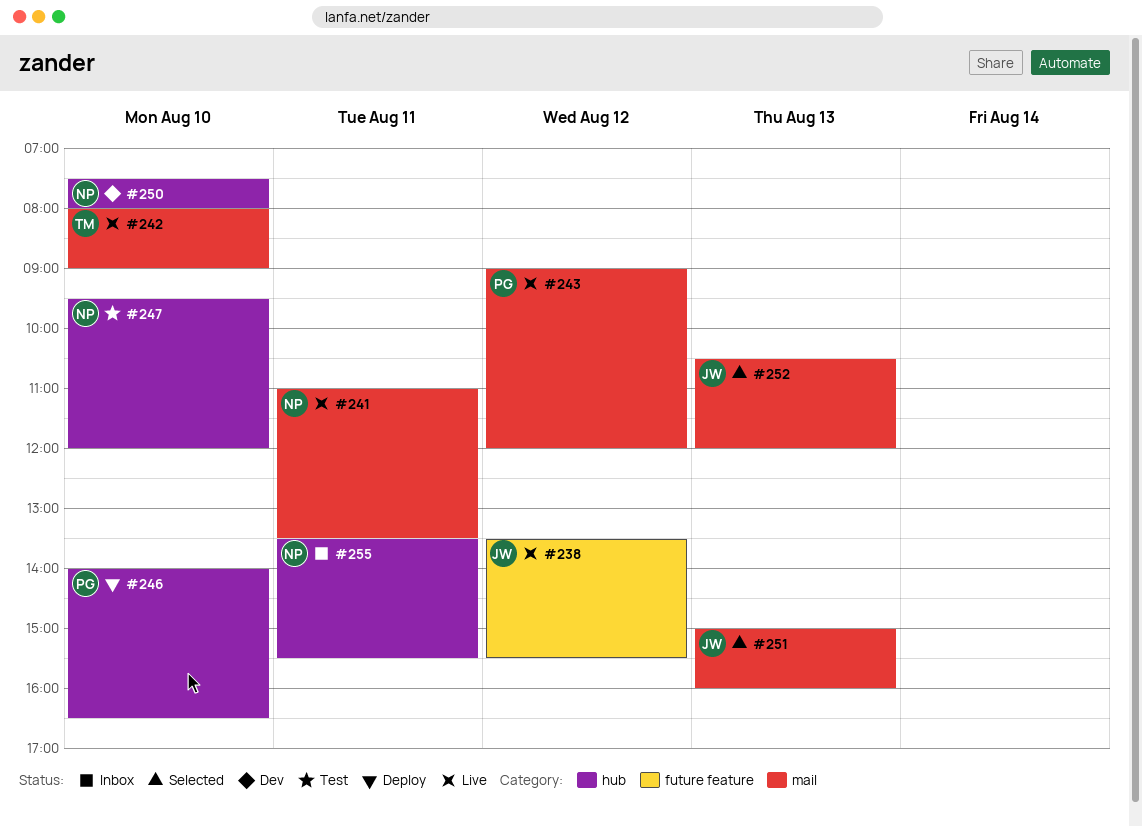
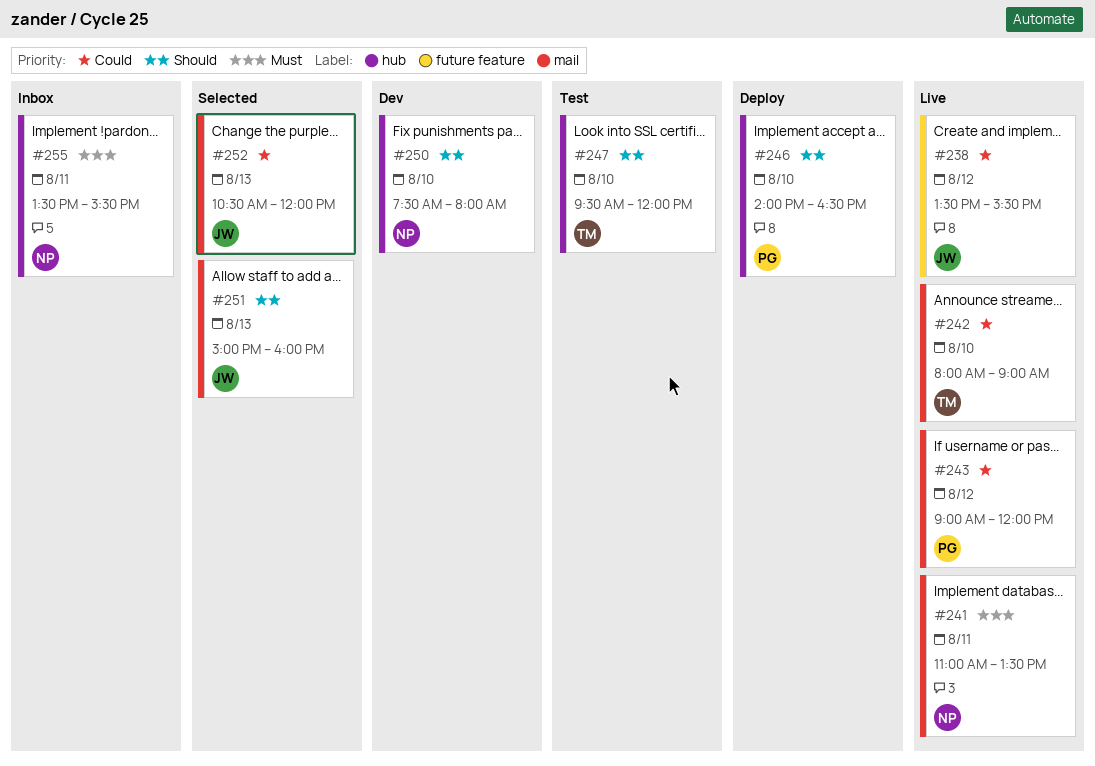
#247, owner: NP -> TM

